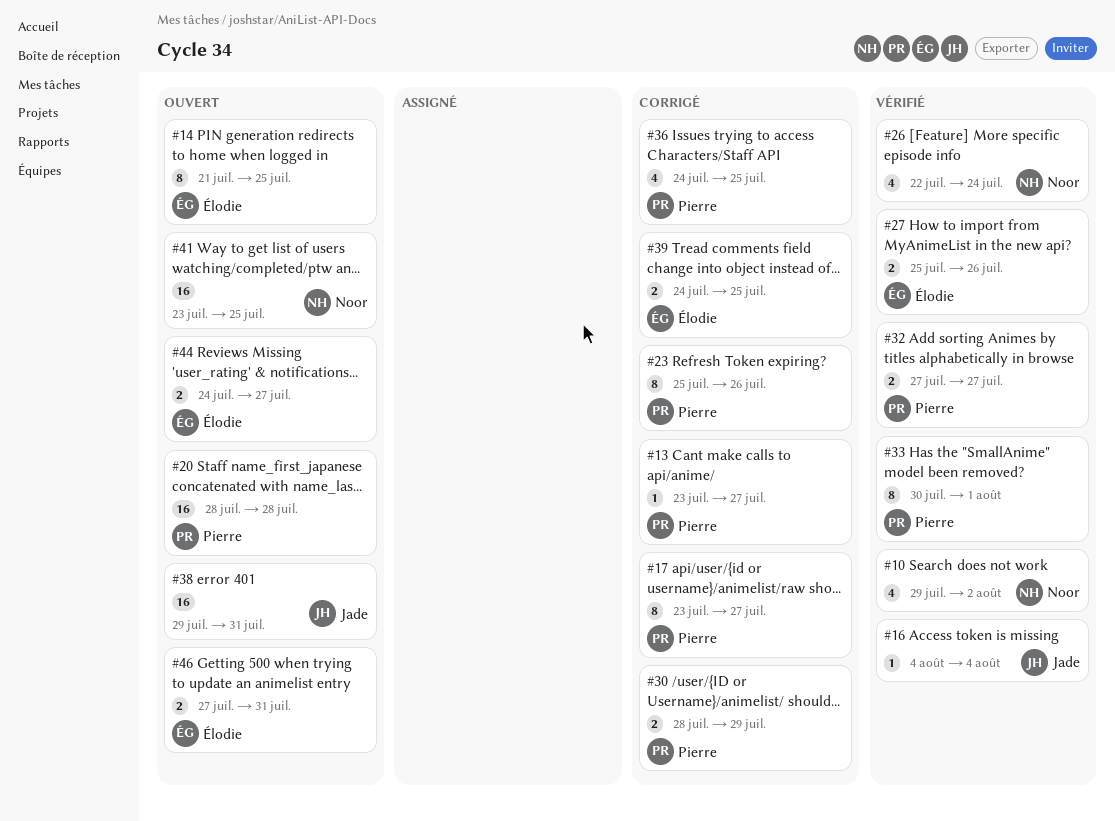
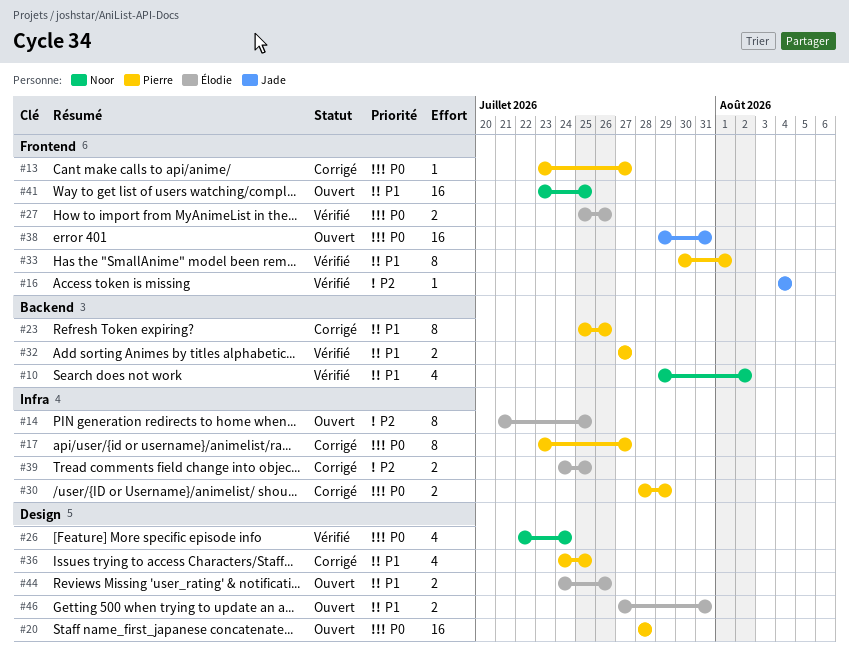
#44, due: Jul 27 -> Jul 26

